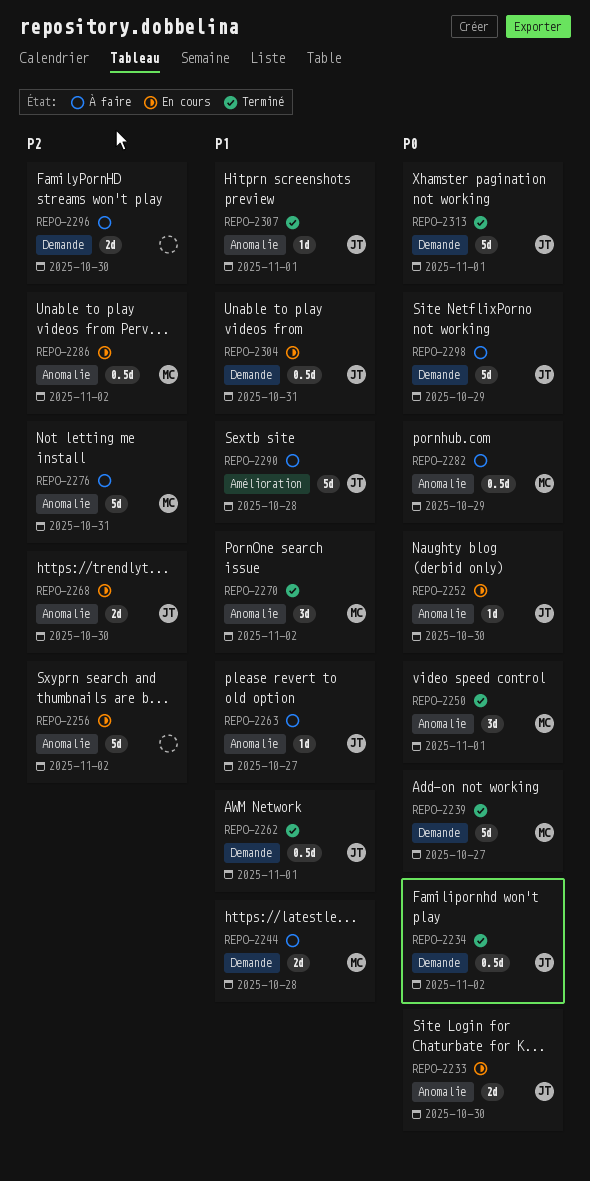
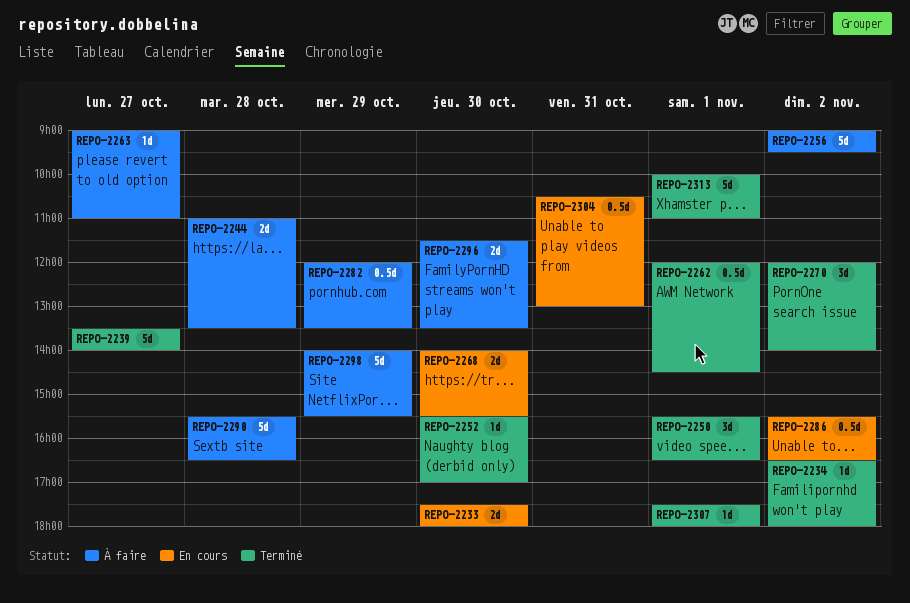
REPO-2234, estimate: 0.5d -> 1d
REPO-2252, status: En cours -> Terminé
REPO-2256, status: En cours -> À faire
REPO-2276: present -> none

